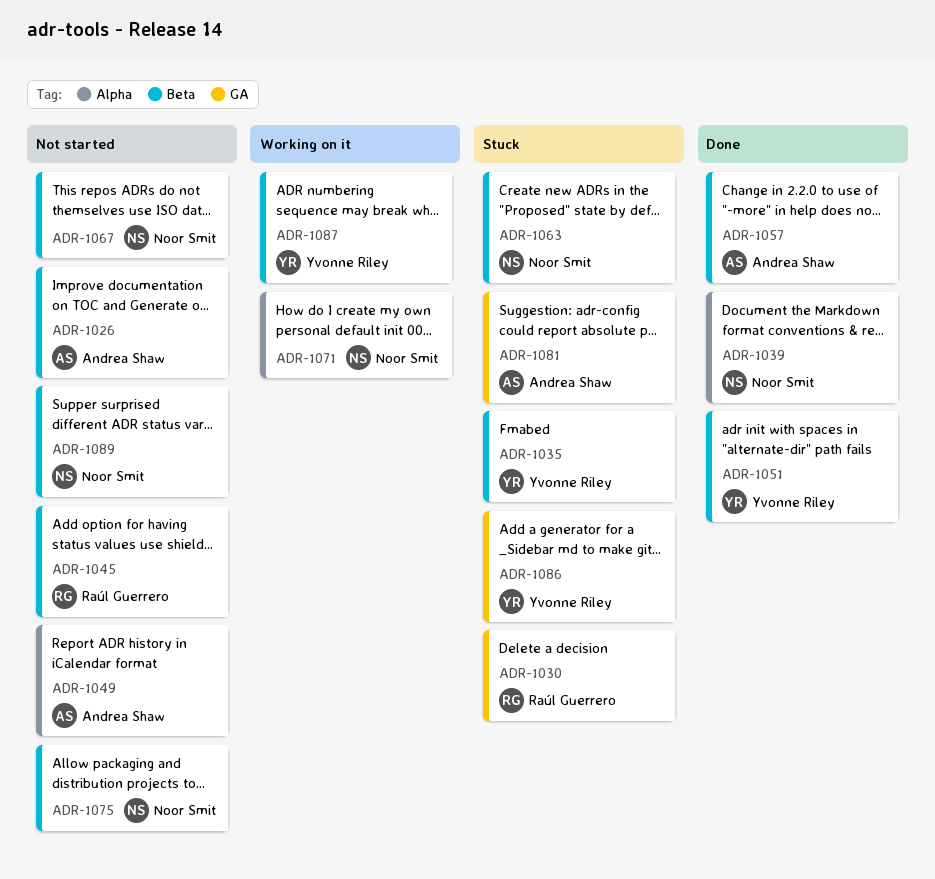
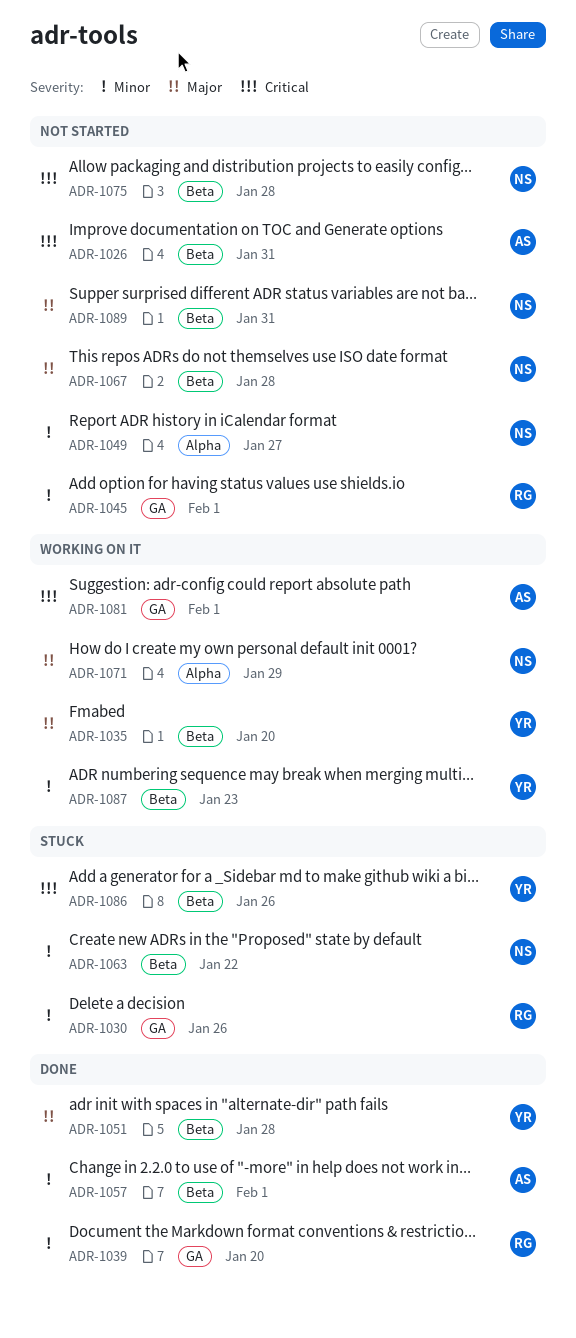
ADR-1035, status: Stuck -> Working on it
ADR-1039, owner: Noor Smit -> Raúl Guerrero
ADR-1039, label: Alpha -> GA
ADR-1045, label: Beta -> GA
ADR-1049, owner: Andrea Shaw -> Noor Smit
ADR-1081, status: Stuck -> Working on it
ADR-1086, label: GA -> Beta

